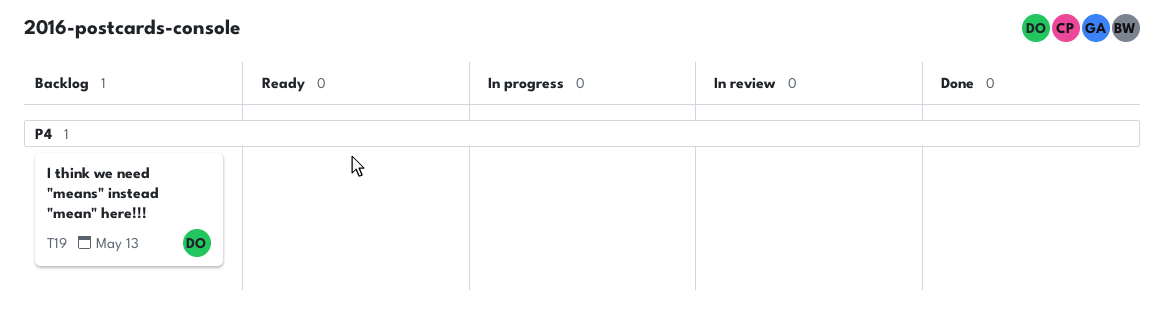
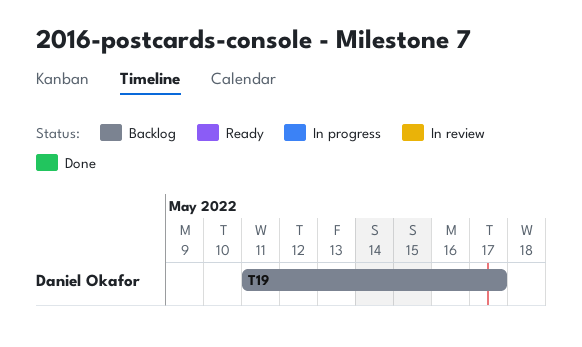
T19, due: May 13 -> May 17

